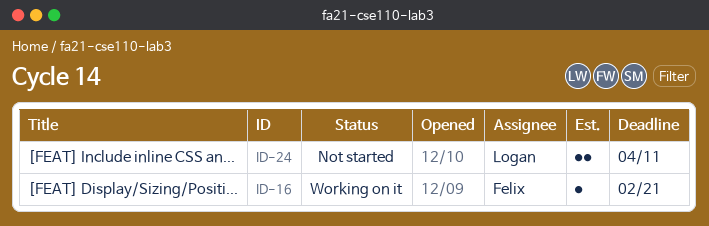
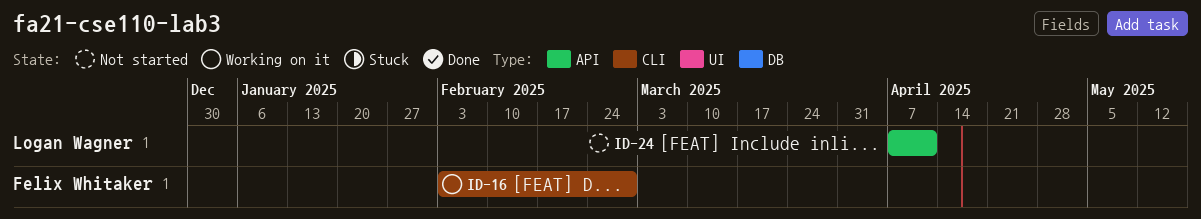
ID-16, due: Feb 21 -> Feb 28

